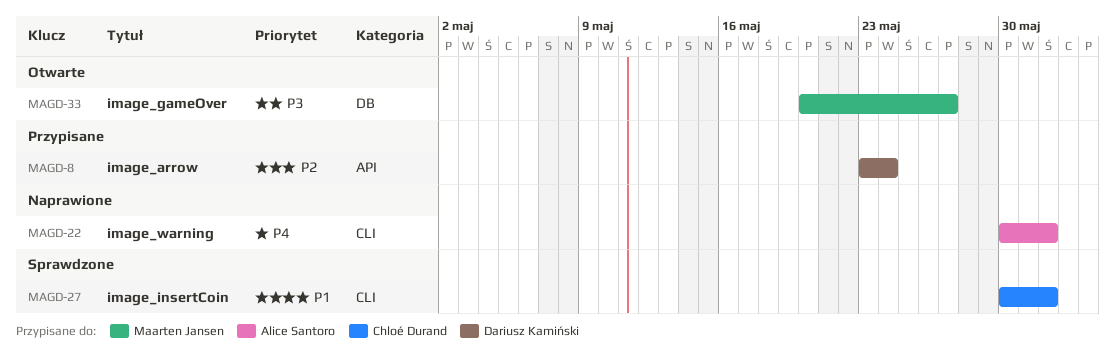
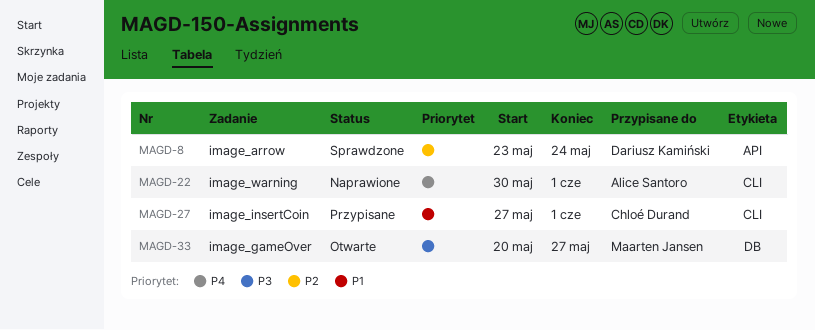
MAGD-8, status: Przypisane -> Sprawdzone
MAGD-27, status: Sprawdzone -> Przypisane
MAGD-27, start: May 30 -> May 27

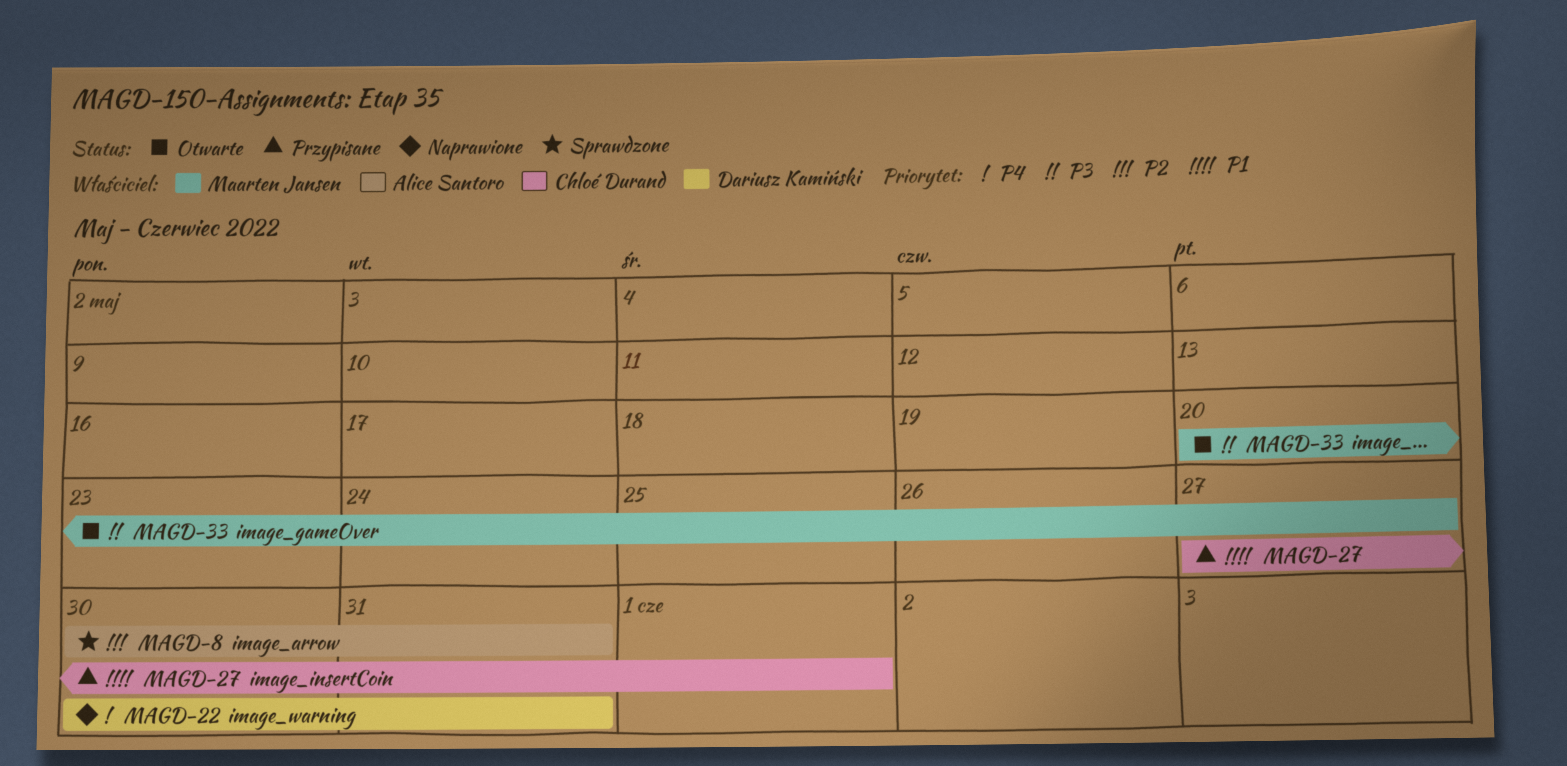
MAGD-8, owner: Dariusz Kamiński -> Alice Santoro
MAGD-8, start: May 23 -> May 30
MAGD-8, due: May 24 -> May 31
MAGD-22, owner: Alice Santoro -> Dariusz Kamiński
MAGD-22, due: Jun 1 -> May 31

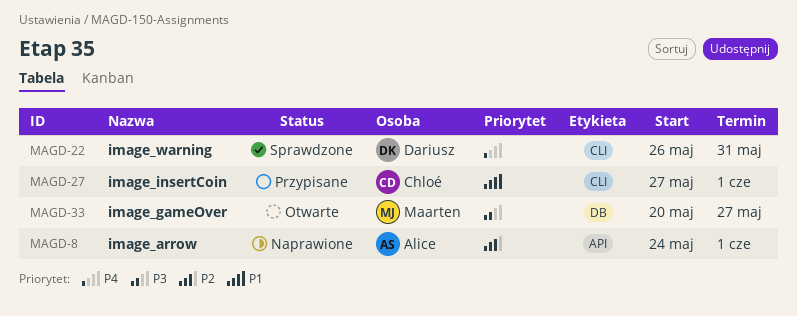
MAGD-8, status: Sprawdzone -> Naprawione
MAGD-8, start: May 30 -> May 24
MAGD-8, due: May 31 -> Jun 1
MAGD-22, status: Naprawione -> Sprawdzone
MAGD-22, start: May 30 -> May 26

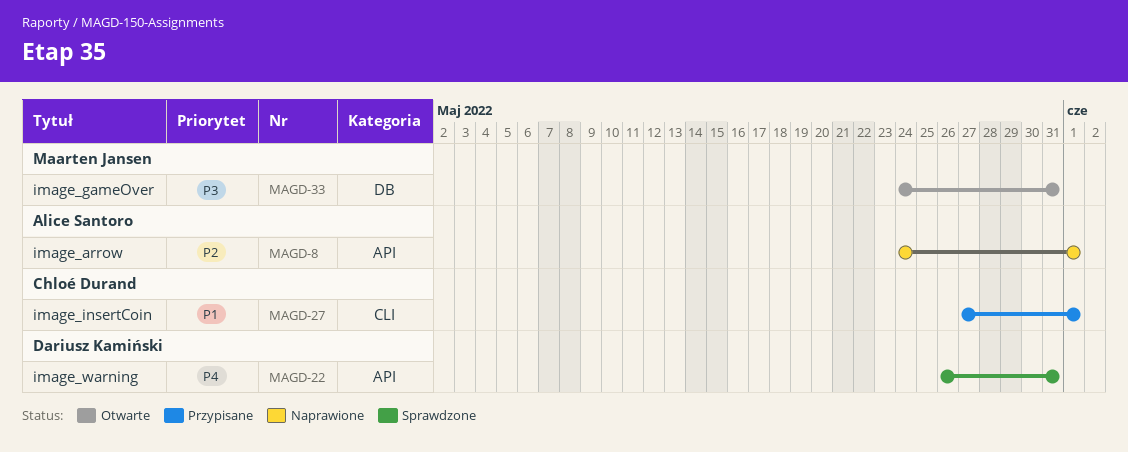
MAGD-22, label: CLI -> API
MAGD-33, start: May 20 -> May 24
MAGD-33, due: May 27 -> May 31

